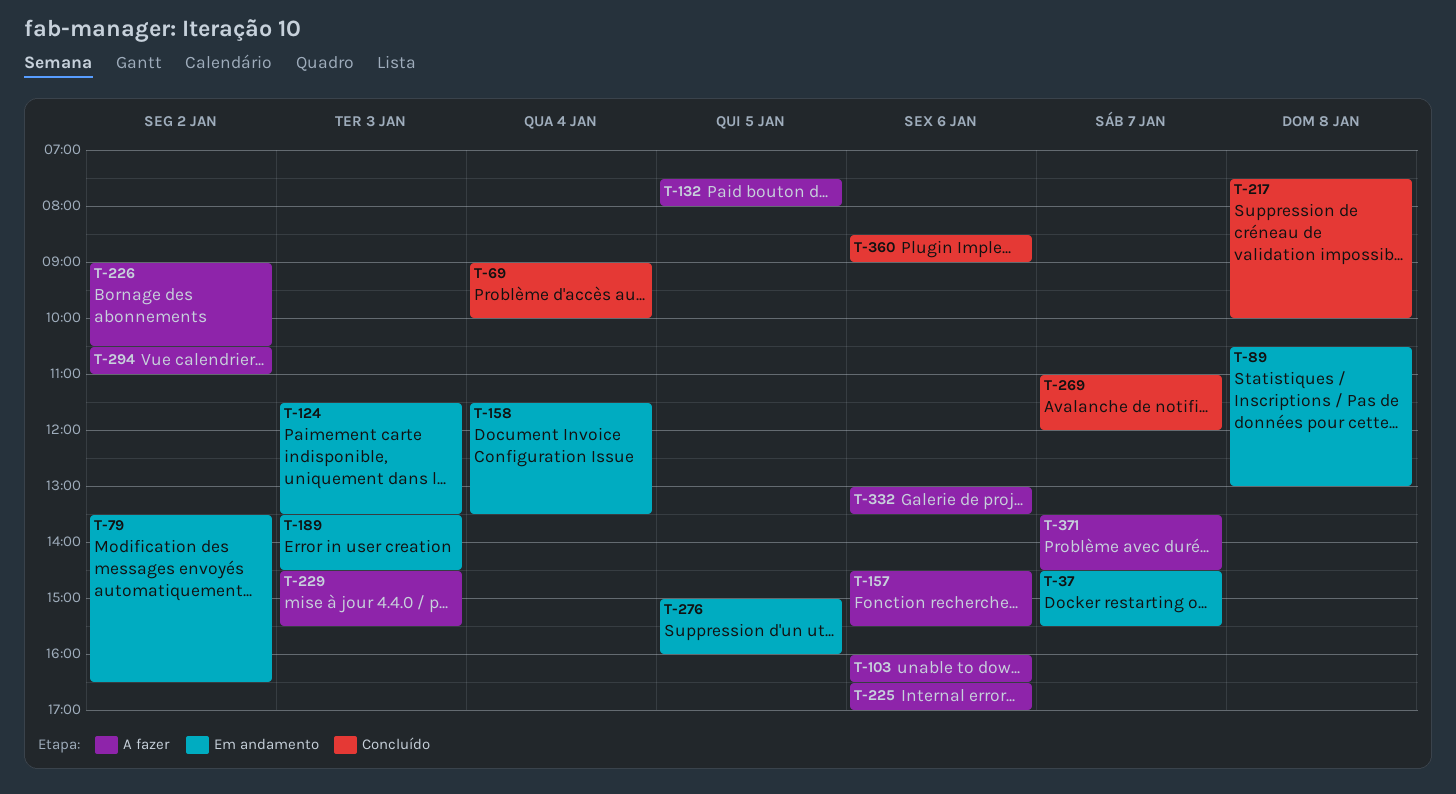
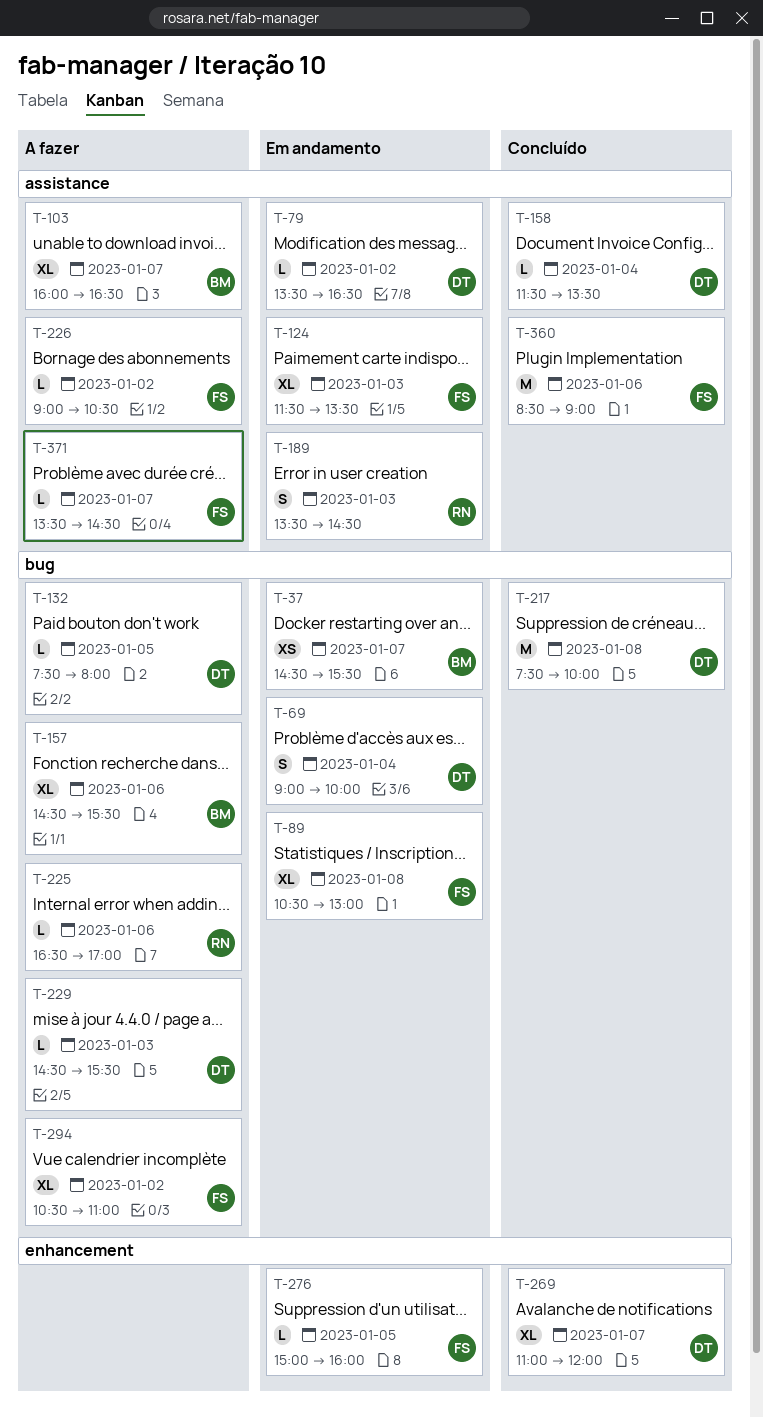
T-69, status: Concluído -> Em andamento
T-103, day: Jan 6 -> Jan 7
T-158, status: Em andamento -> Concluído
T-332: present -> none

